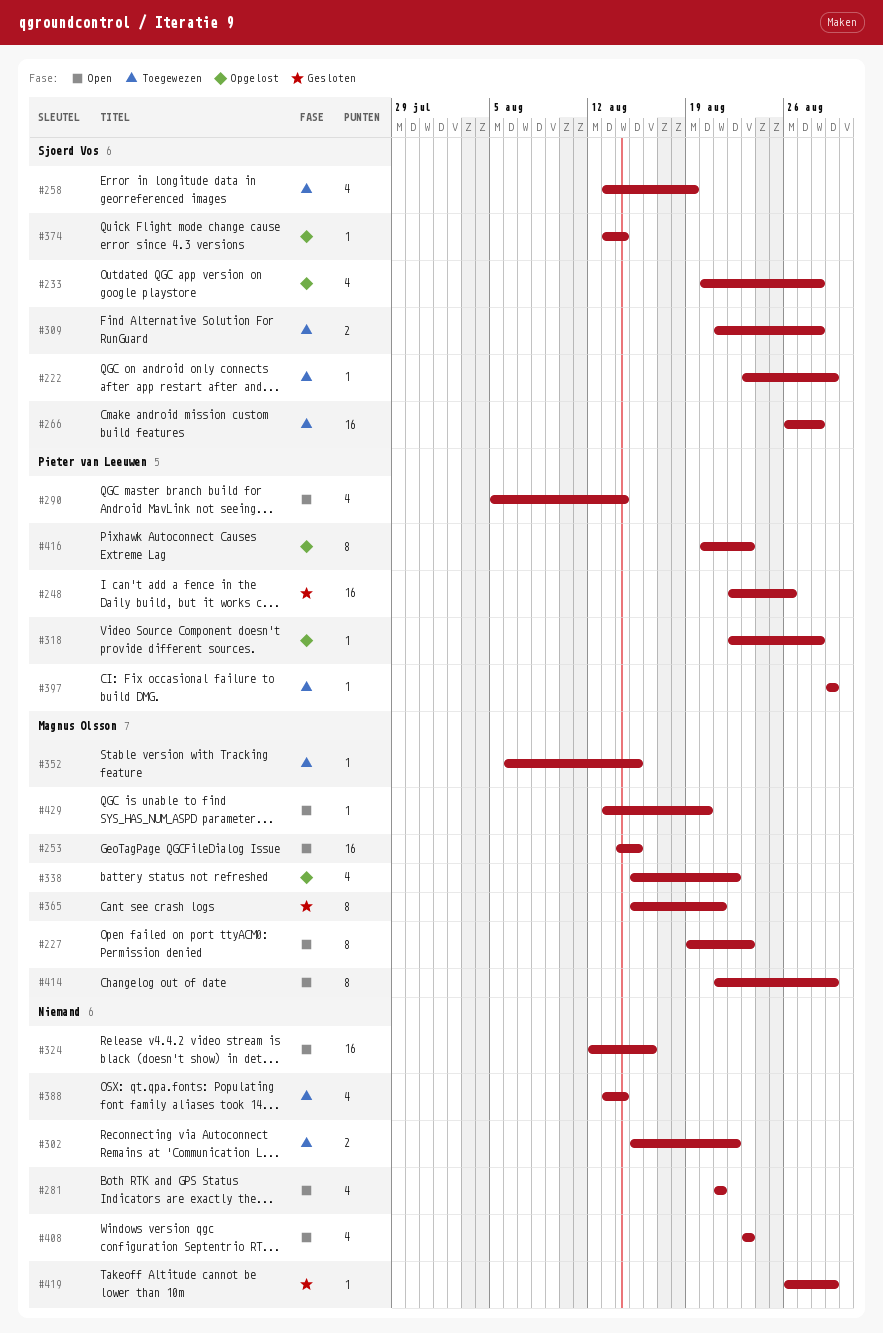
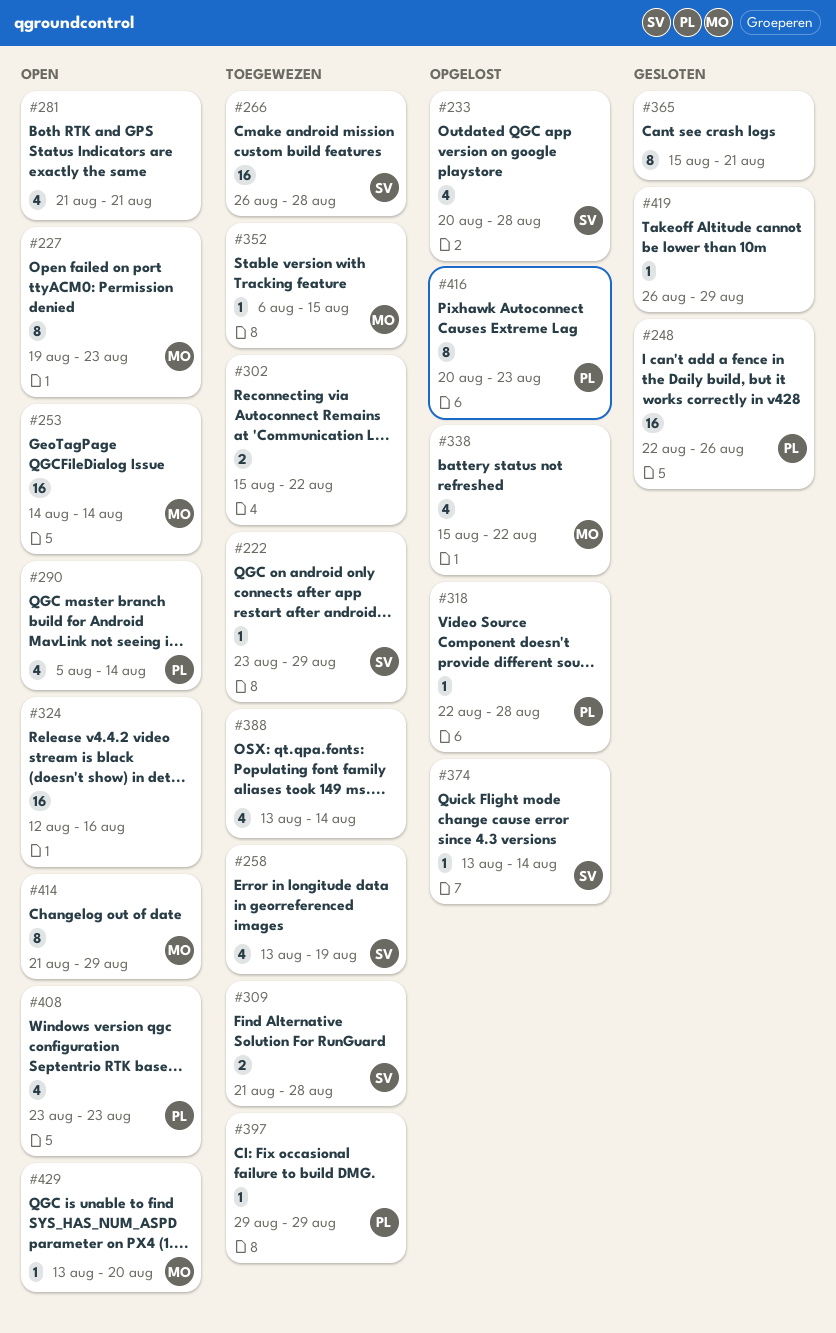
#253, due: Aug 15 -> Aug 14
#365, owner: Magnus Olsson -> none
#408, owner: none -> Pieter van Leeuwen

